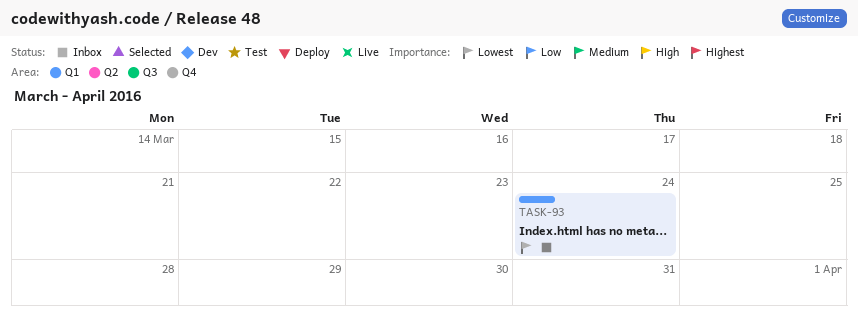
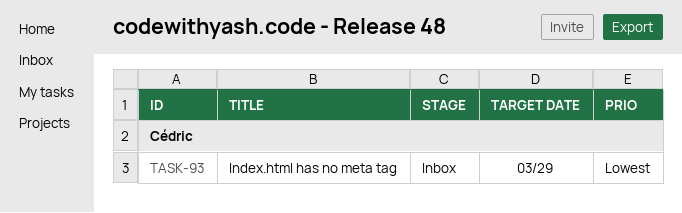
TASK-93, due: Mar 24 -> Mar 29

